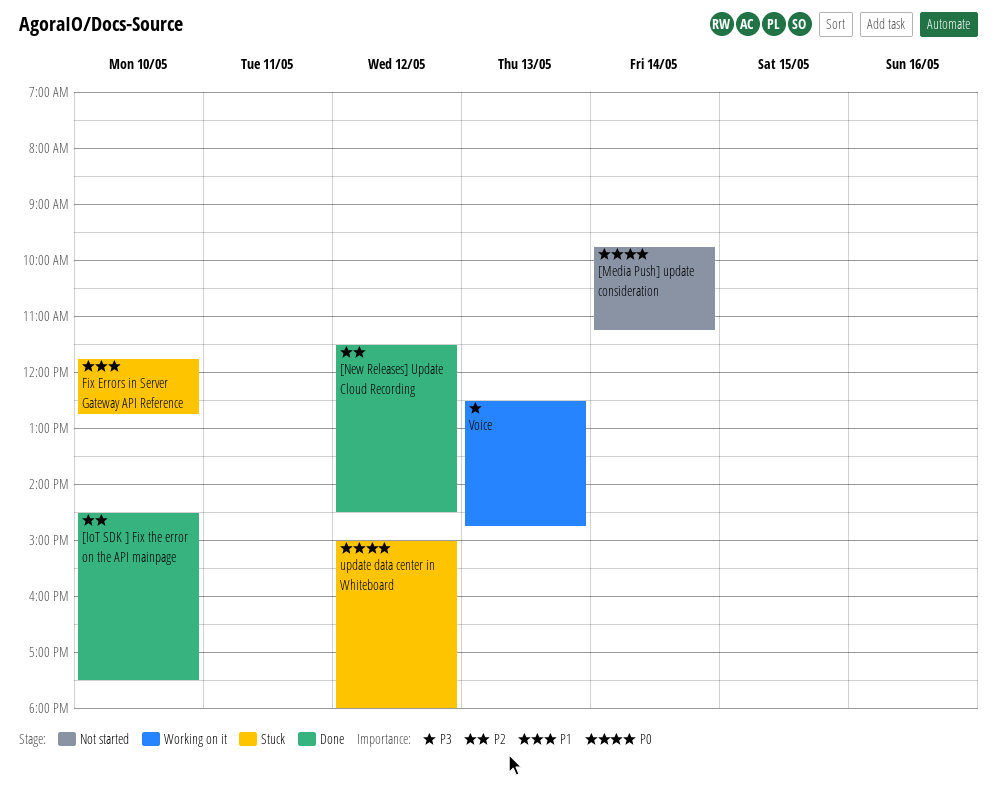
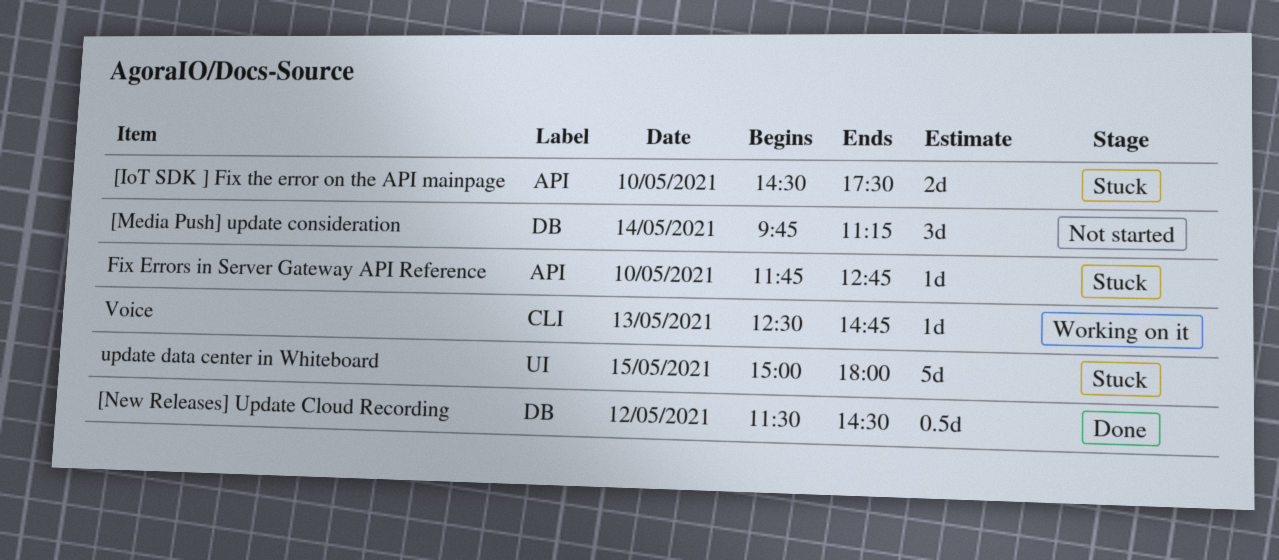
[IoT SDK ] Fix the error on the API mainpage, status: Done -> Stuck
update data center in Whiteboard, day: May 12 -> May 15

